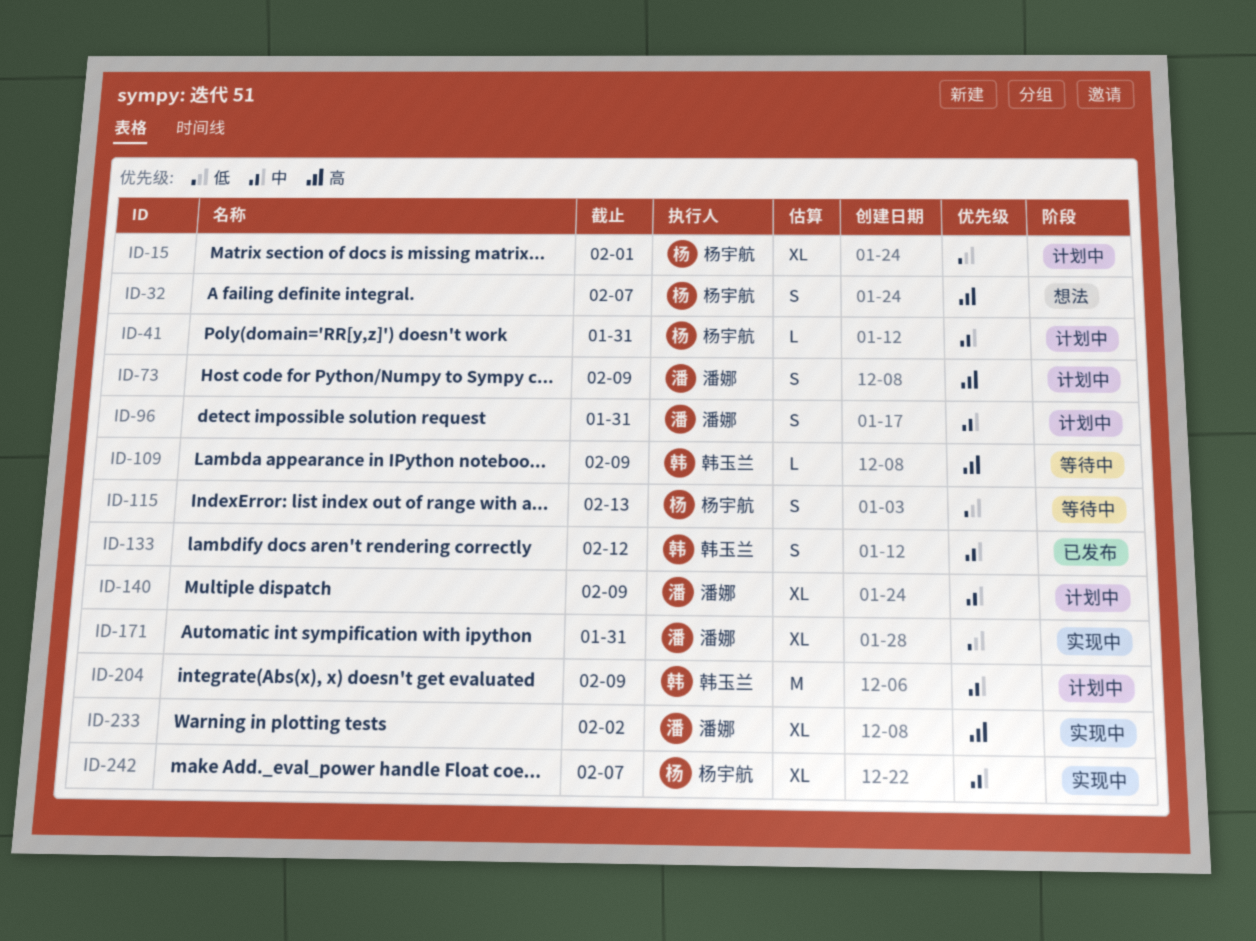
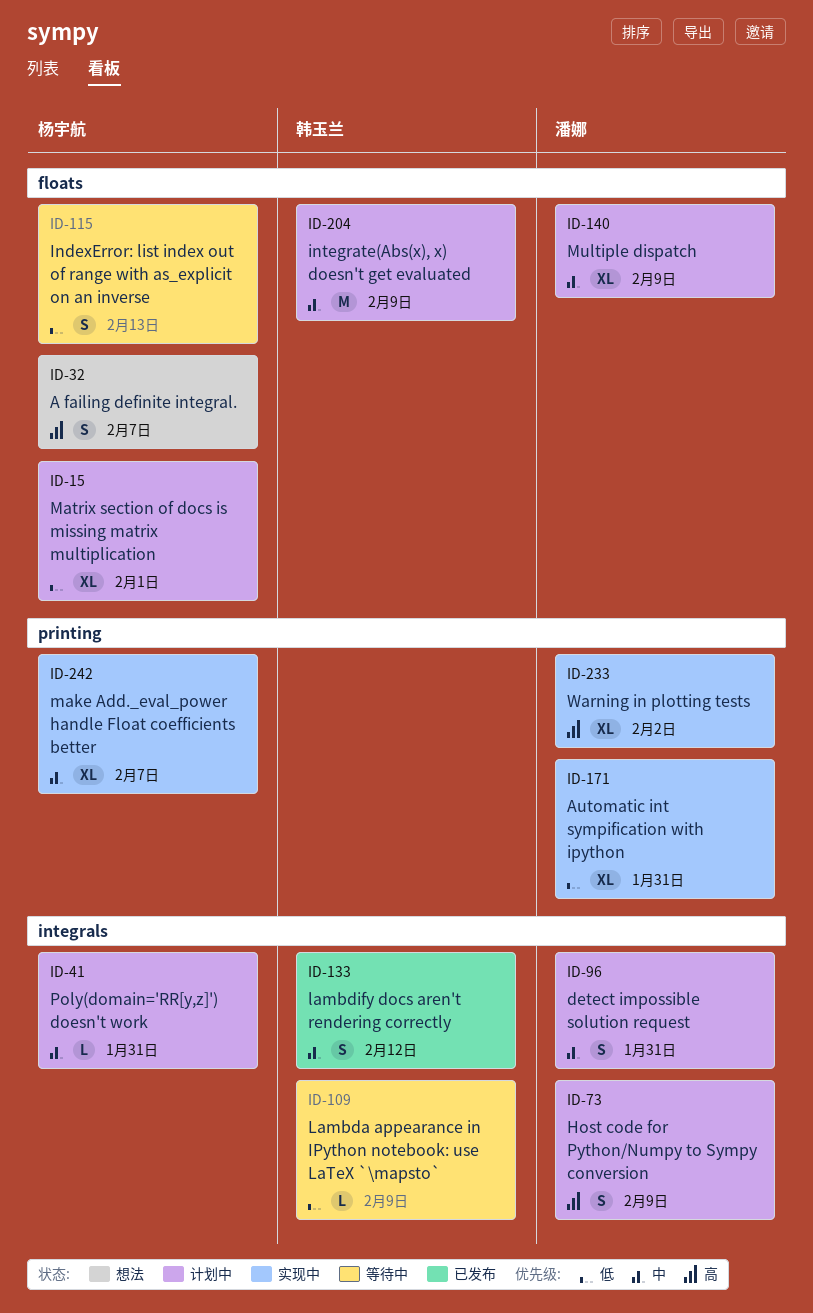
ID-109, priority: 高 -> 低

